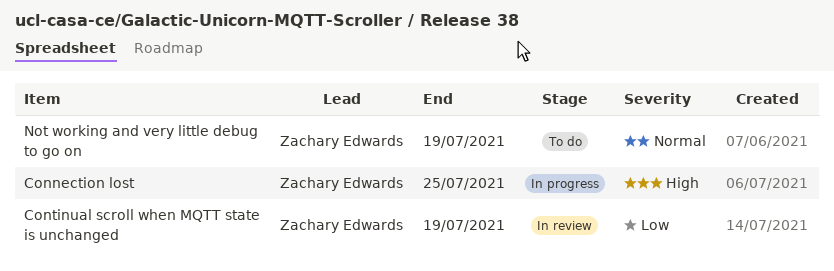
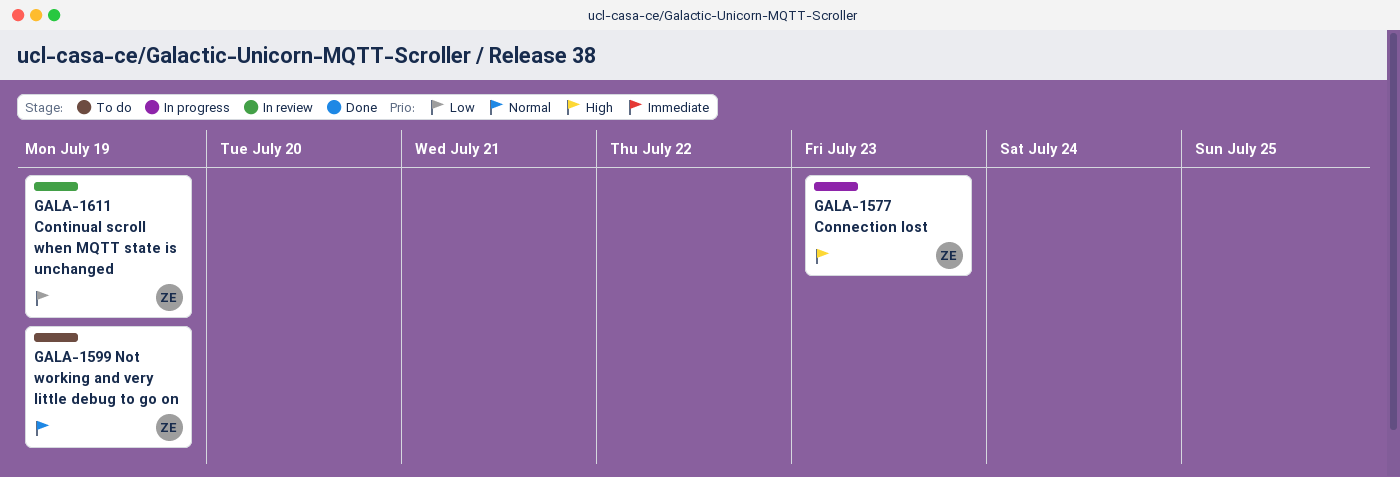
Connection lost, due: Jul 25 -> Jul 23

